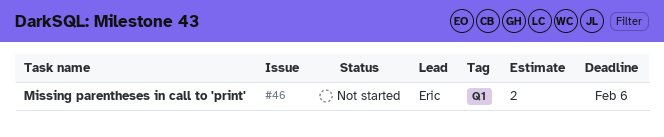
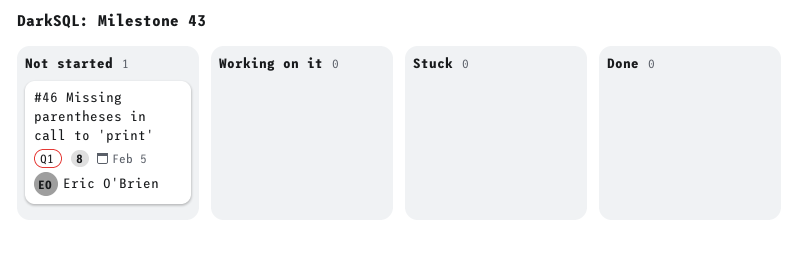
#46, estimate: 2 -> 8
#46, due: Feb 6 -> Feb 5

